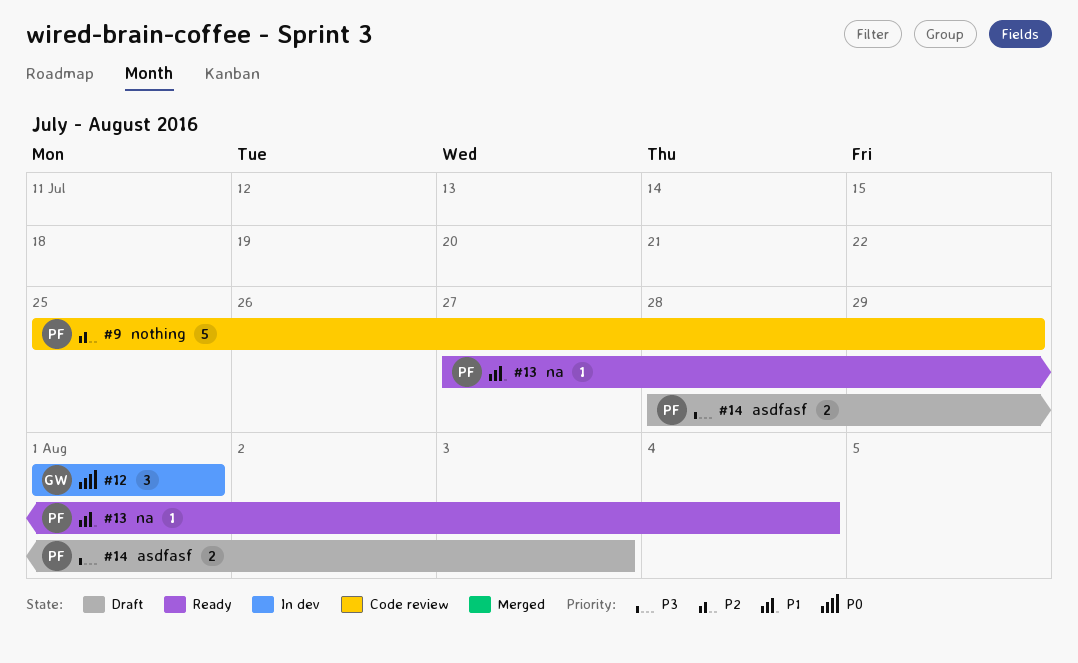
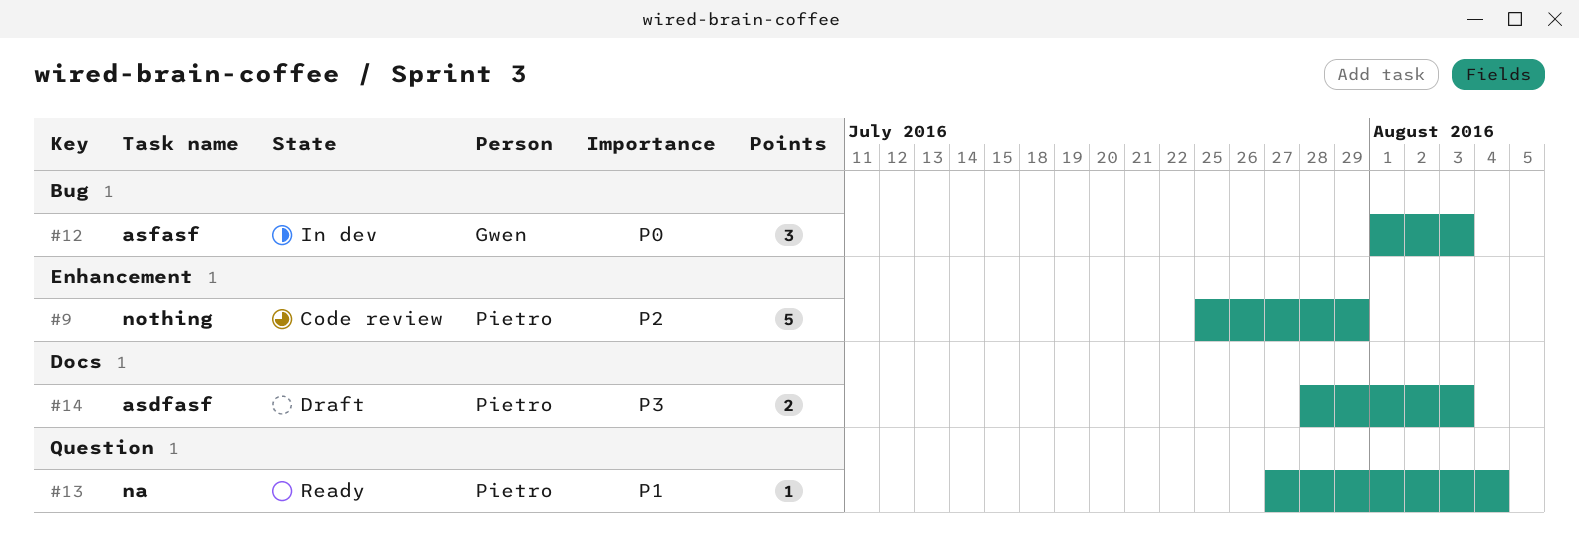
#12, due: Aug 1 -> Aug 3

